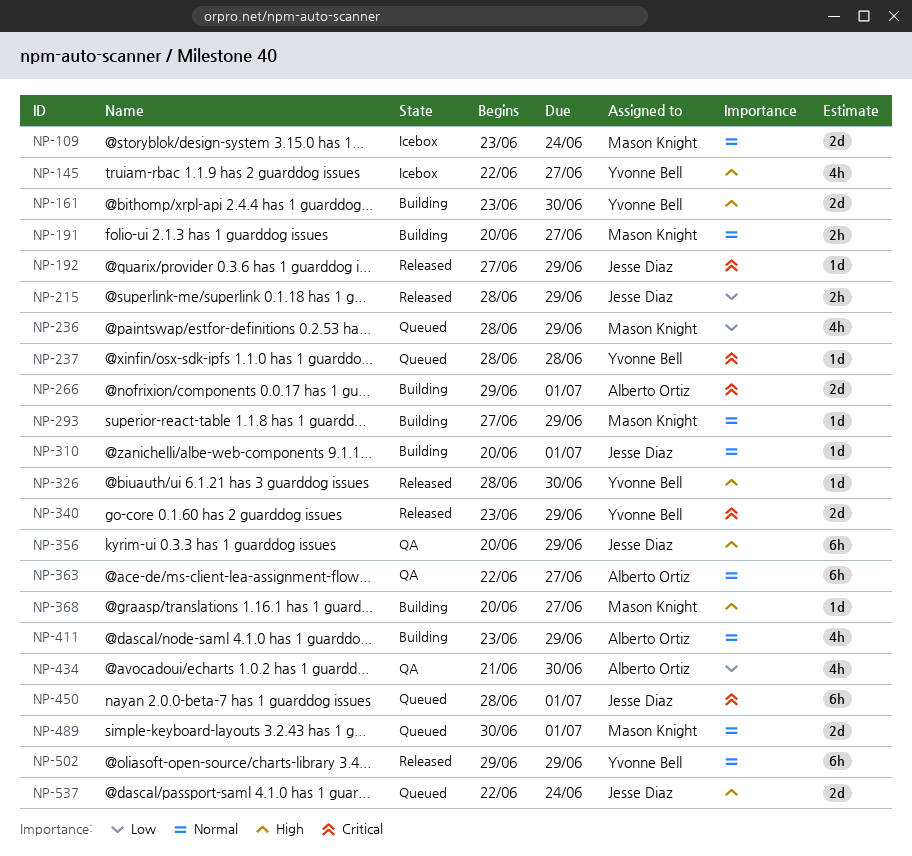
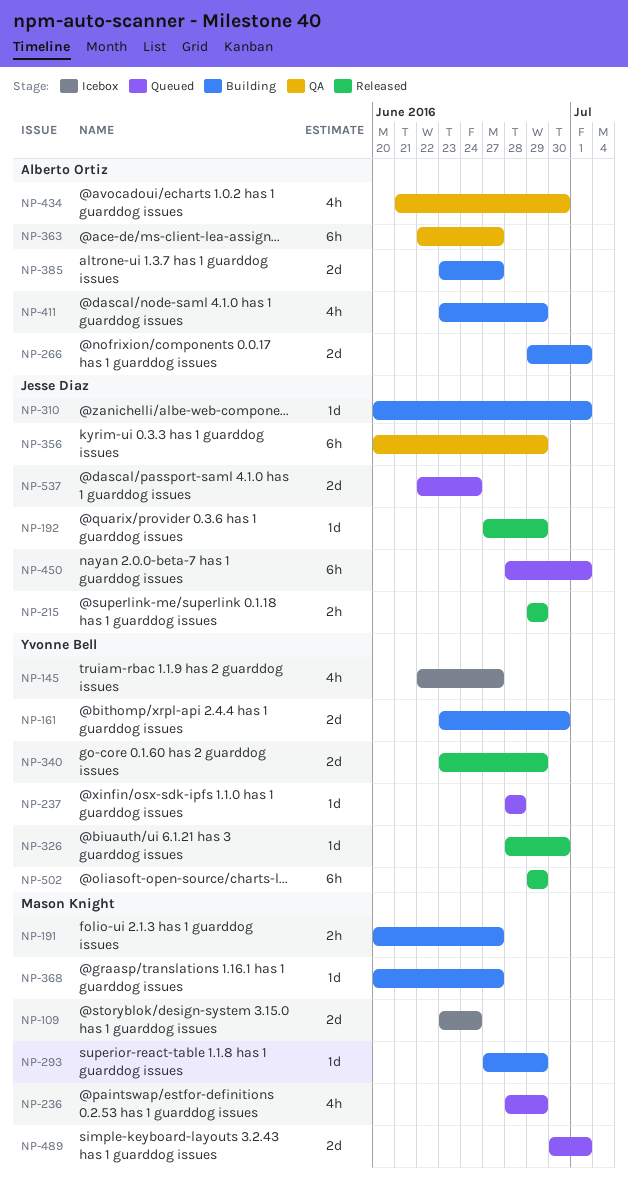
NP-215, start: Jun 28 -> Jun 29
NP-385: none -> present

